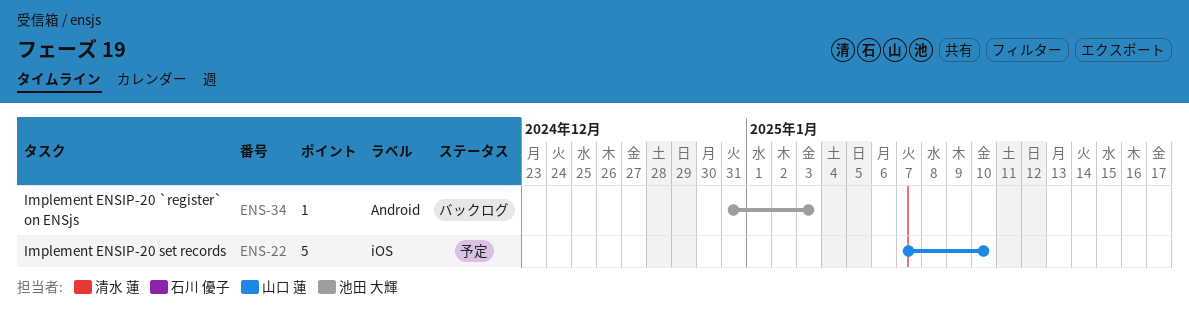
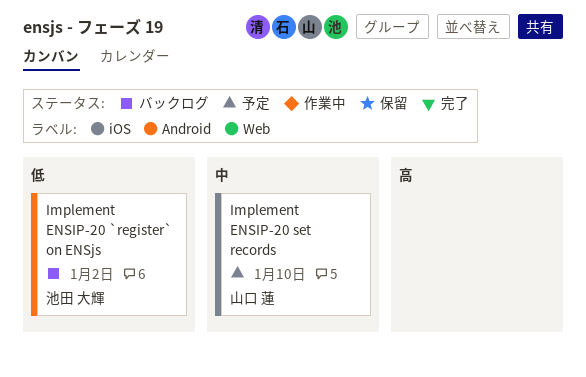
Implement ENSIP-20 `register` on ENSjs, due: Jan 3 -> Jan 2

